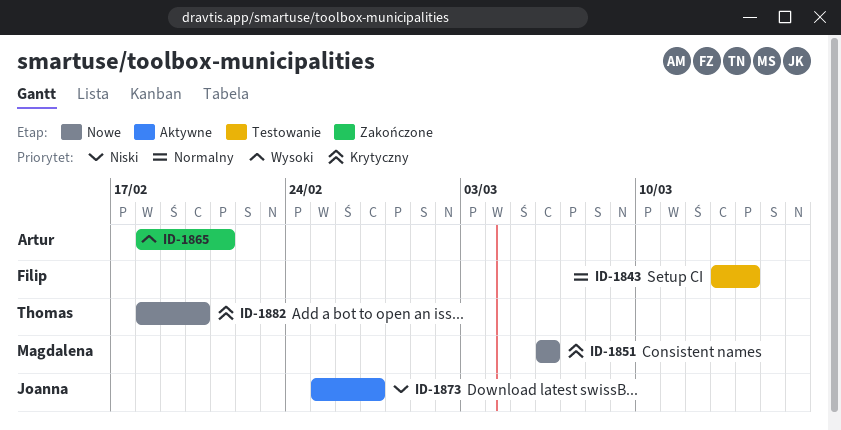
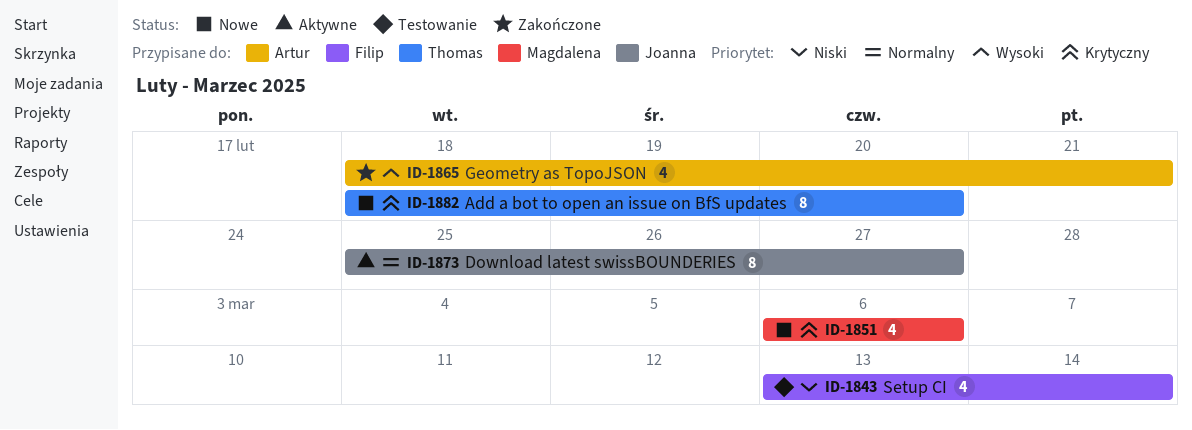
ID-1843, priority: Normalny -> Niski
ID-1873, priority: Niski -> Normalny

